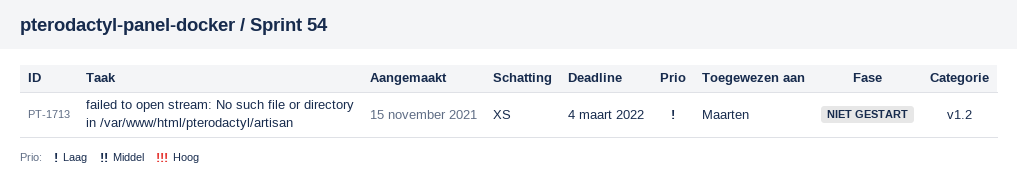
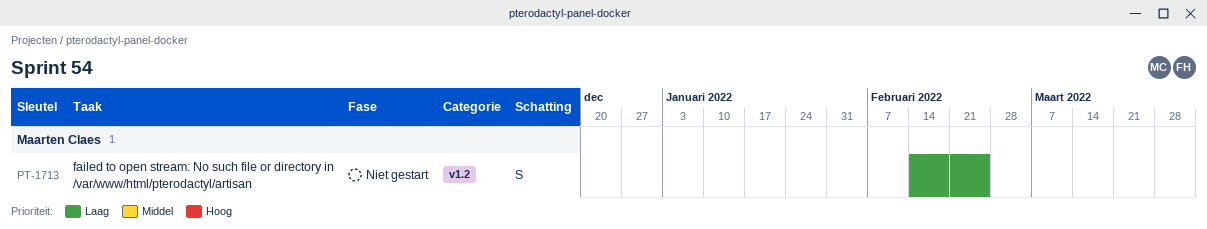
PT-1713, estimate: XS -> S
PT-1713, due: Mar 4 -> Feb 25

